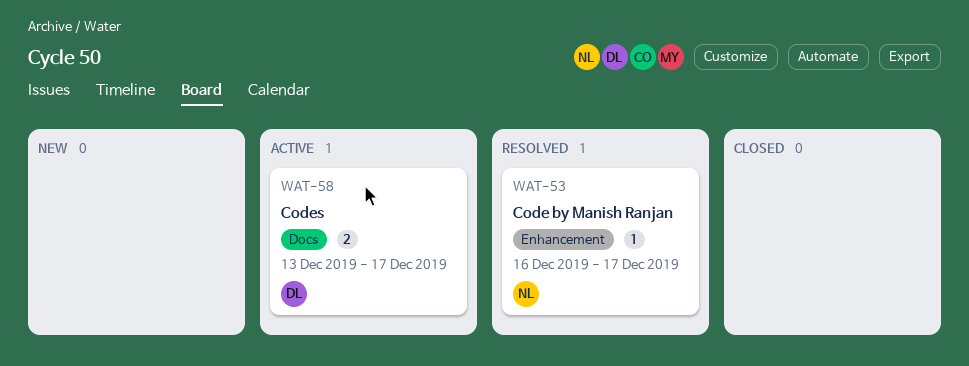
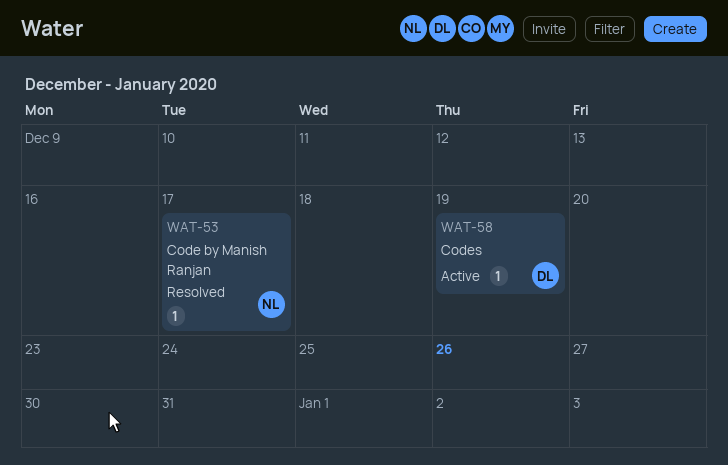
WAT-58, estimate: 2 -> 1
WAT-58, due: Dec 17 -> Dec 19

